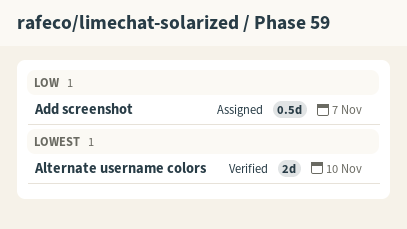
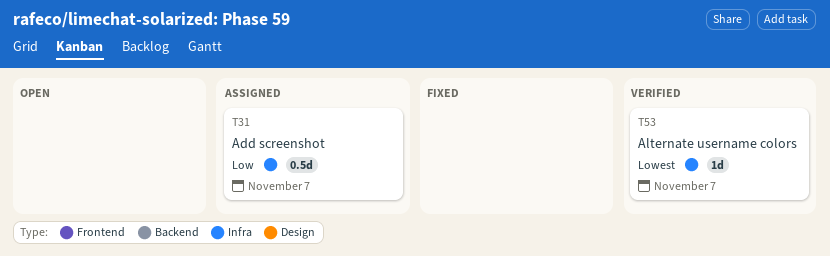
Alternate username colors, estimate: 2d -> 1d
Alternate username colors, due: Nov 10 -> Nov 7

